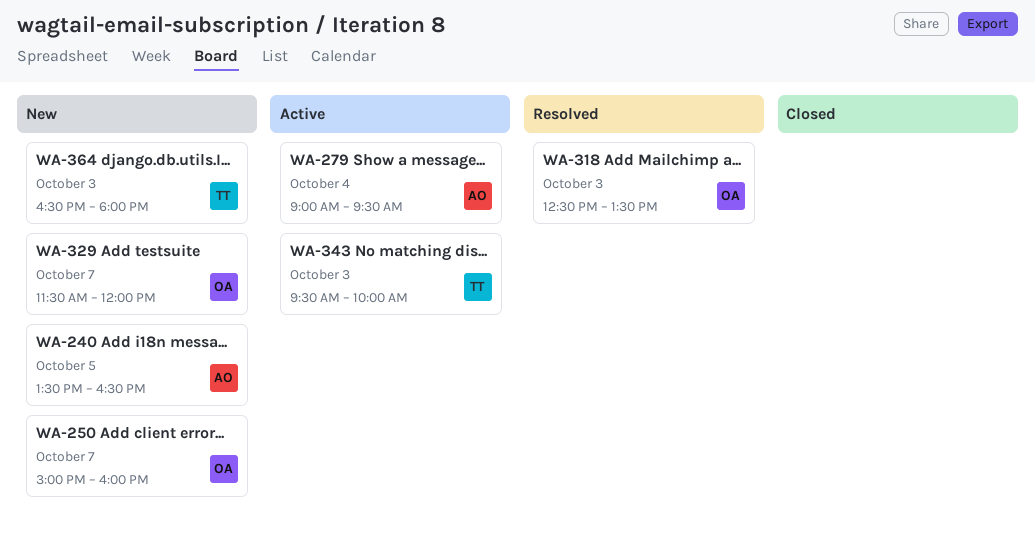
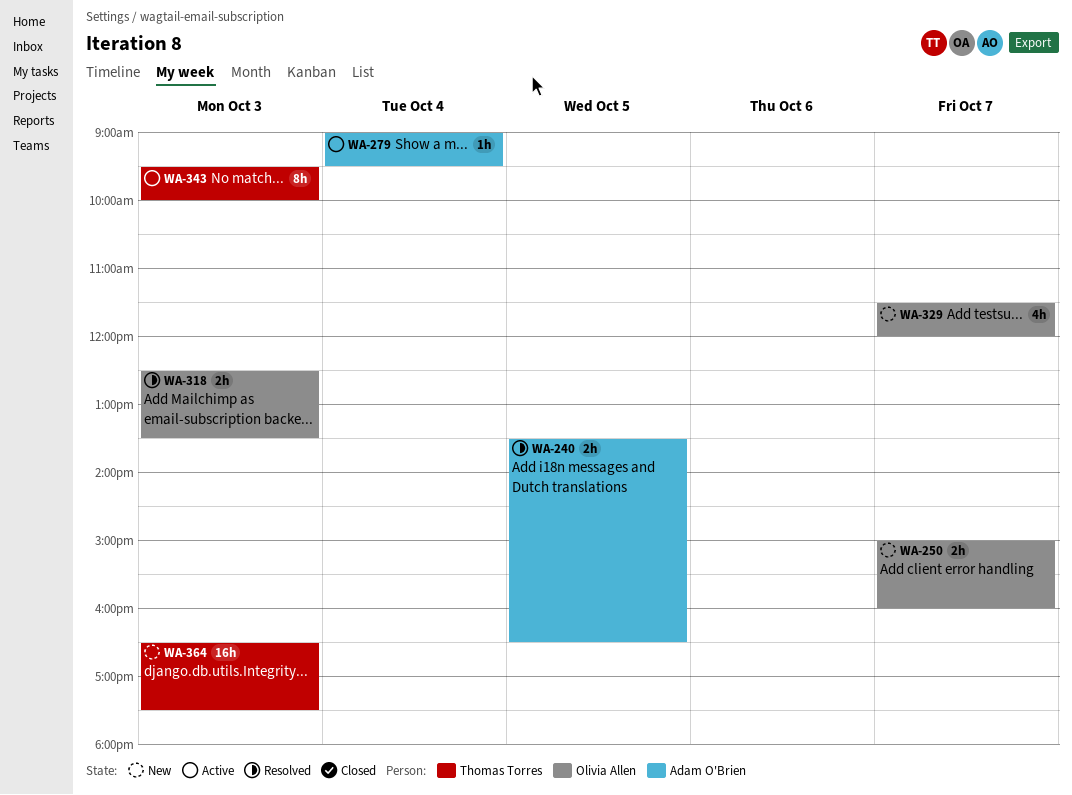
WA-240, status: New -> Resolved
WA-364, ends: 18:00 -> 17:30

